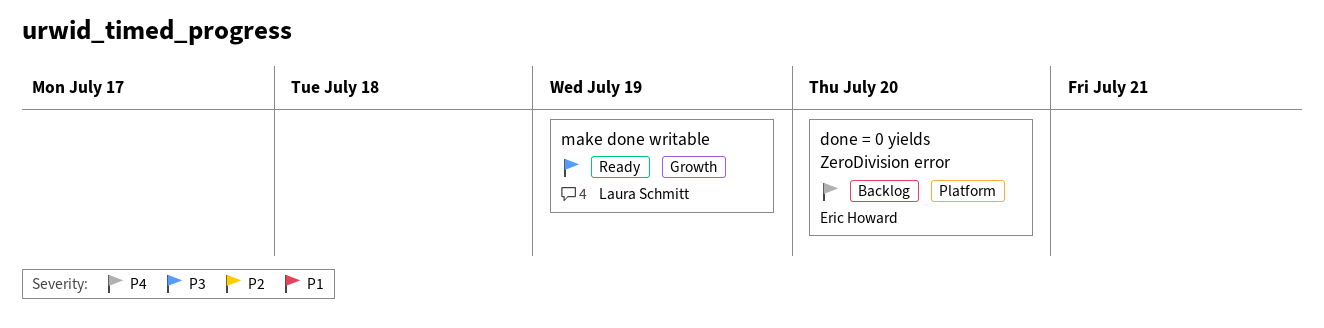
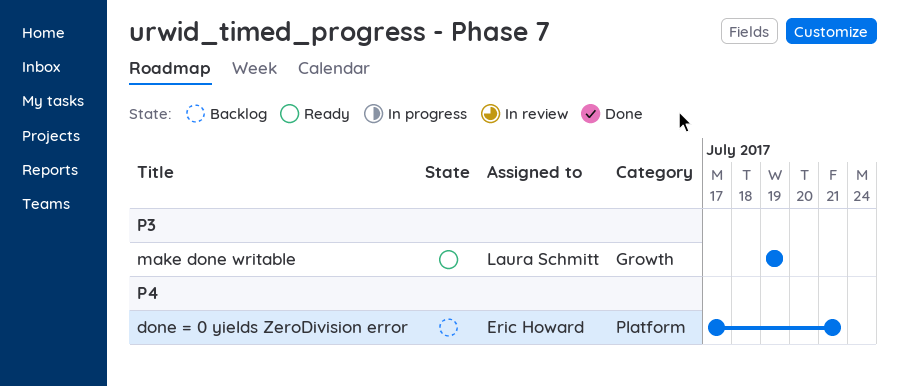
done = 0 yields ZeroDivision error, due: Jul 20 -> Jul 21

